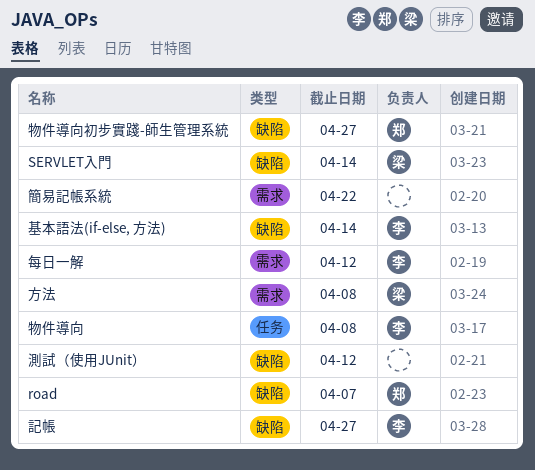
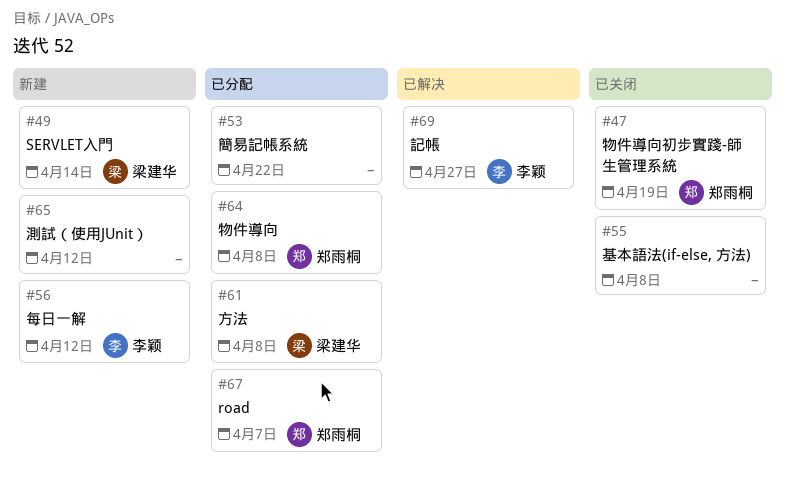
基本語法(if-else, 方法), owner: 李颖 -> none
基本語法(if-else, 方法), due: Apr 14 -> Apr 8
物件導向, owner: 李颖 -> 郑雨桐
物件導向初步實踐-師生管理系統, due: Apr 27 -> Apr 19

